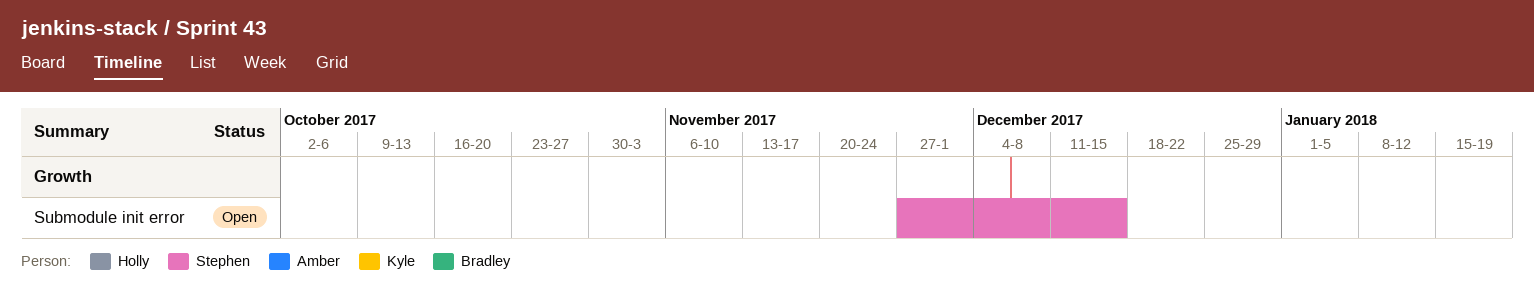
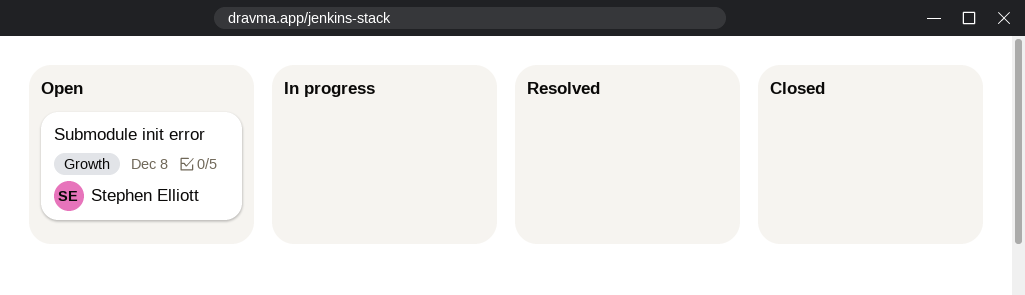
Submodule init error, due: Dec 15 -> Dec 8

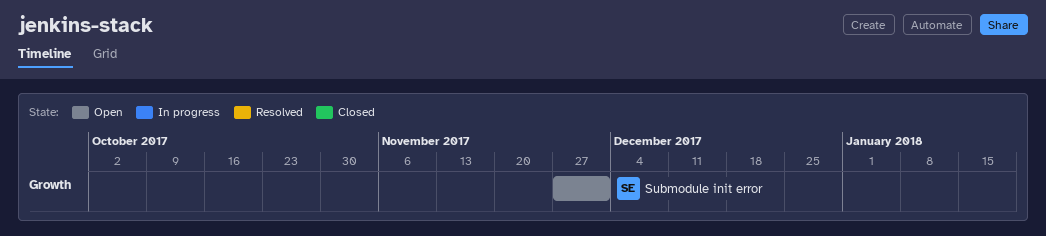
Submodule init error, due: Dec 8 -> Dec 1

